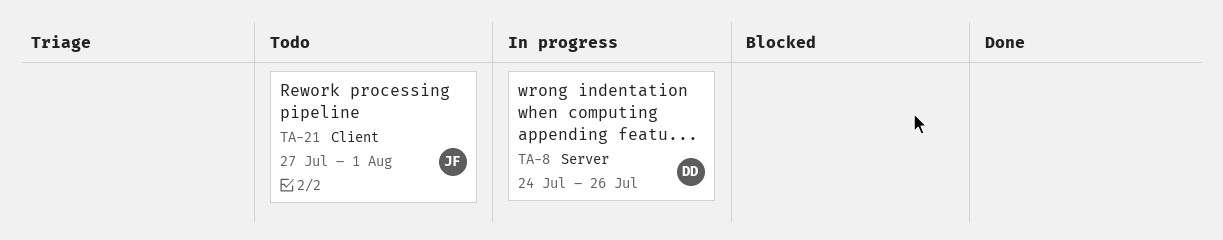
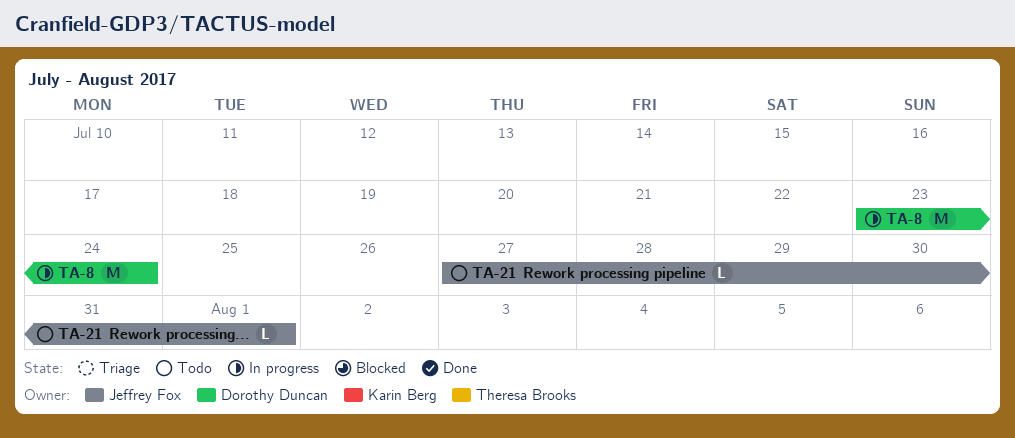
TA-8, start: Jul 24 -> Jul 23
TA-8, due: Jul 26 -> Jul 24

